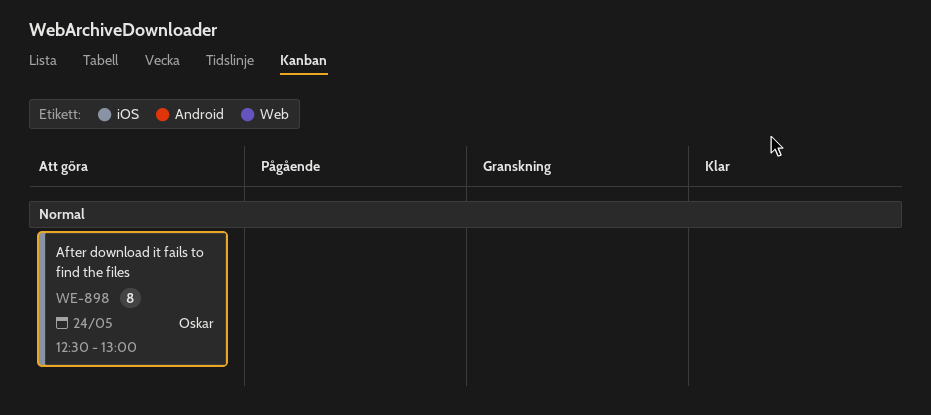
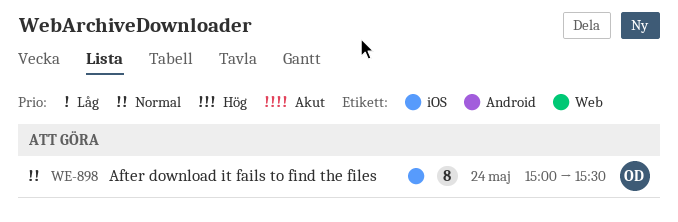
WE-898, begins: 12:30 -> 15:00
WE-898, ends: 13:00 -> 15:30

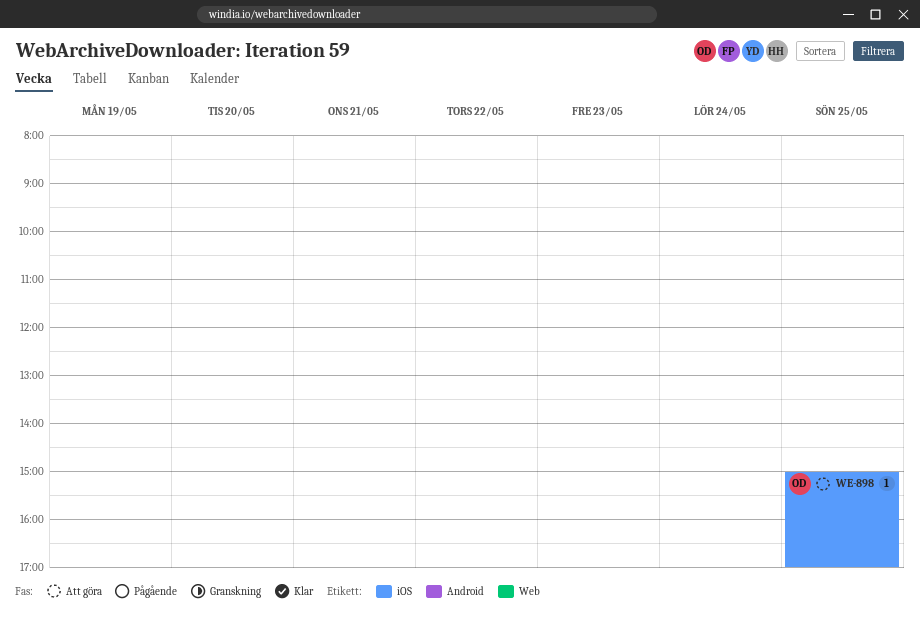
WE-898, estimate: 8 -> 1
WE-898, day: May 24 -> May 25
WE-898, ends: 15:30 -> 17:00

